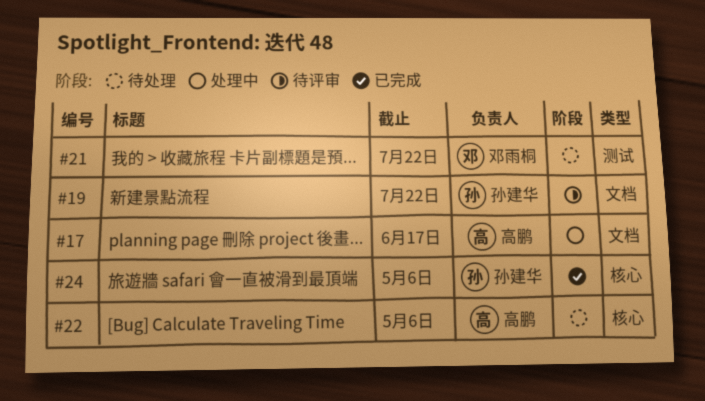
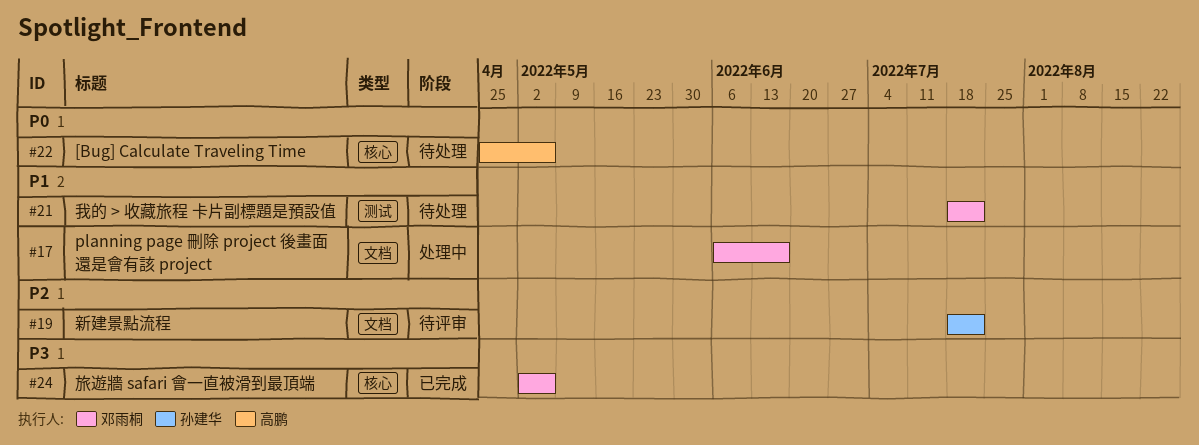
#17, owner: 高鹏 -> 邓雨桐
#24, owner: 孙建华 -> 邓雨桐

